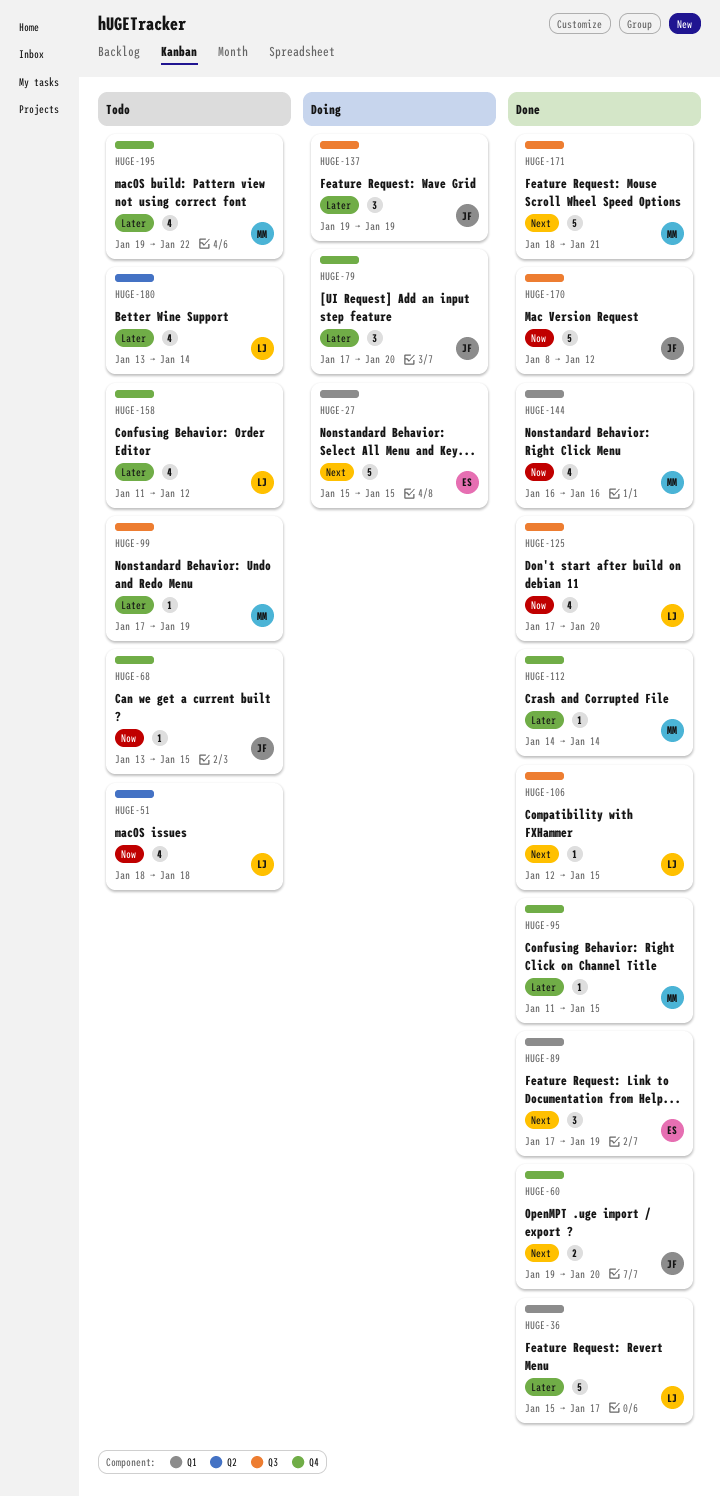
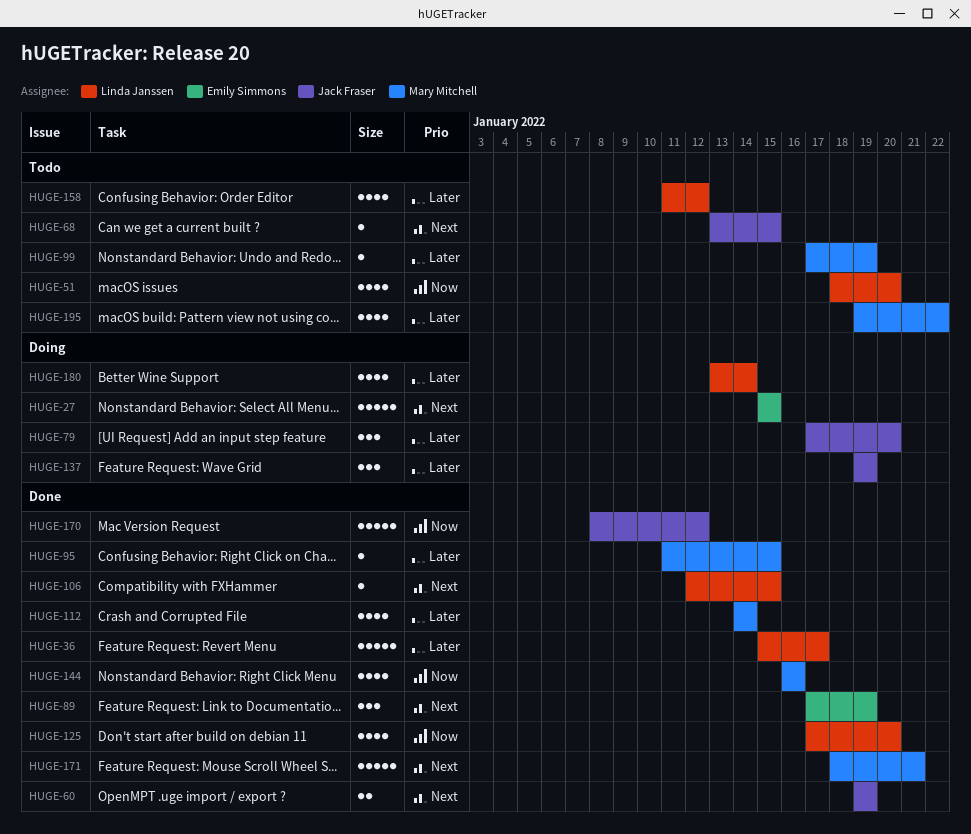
HUGE-51, due: Jan 18 -> Jan 20
HUGE-60, due: Jan 20 -> Jan 19
HUGE-68, priority: Now -> Next
HUGE-112, estimate: 1 -> 4
HUGE-180, status: Todo -> Doing

